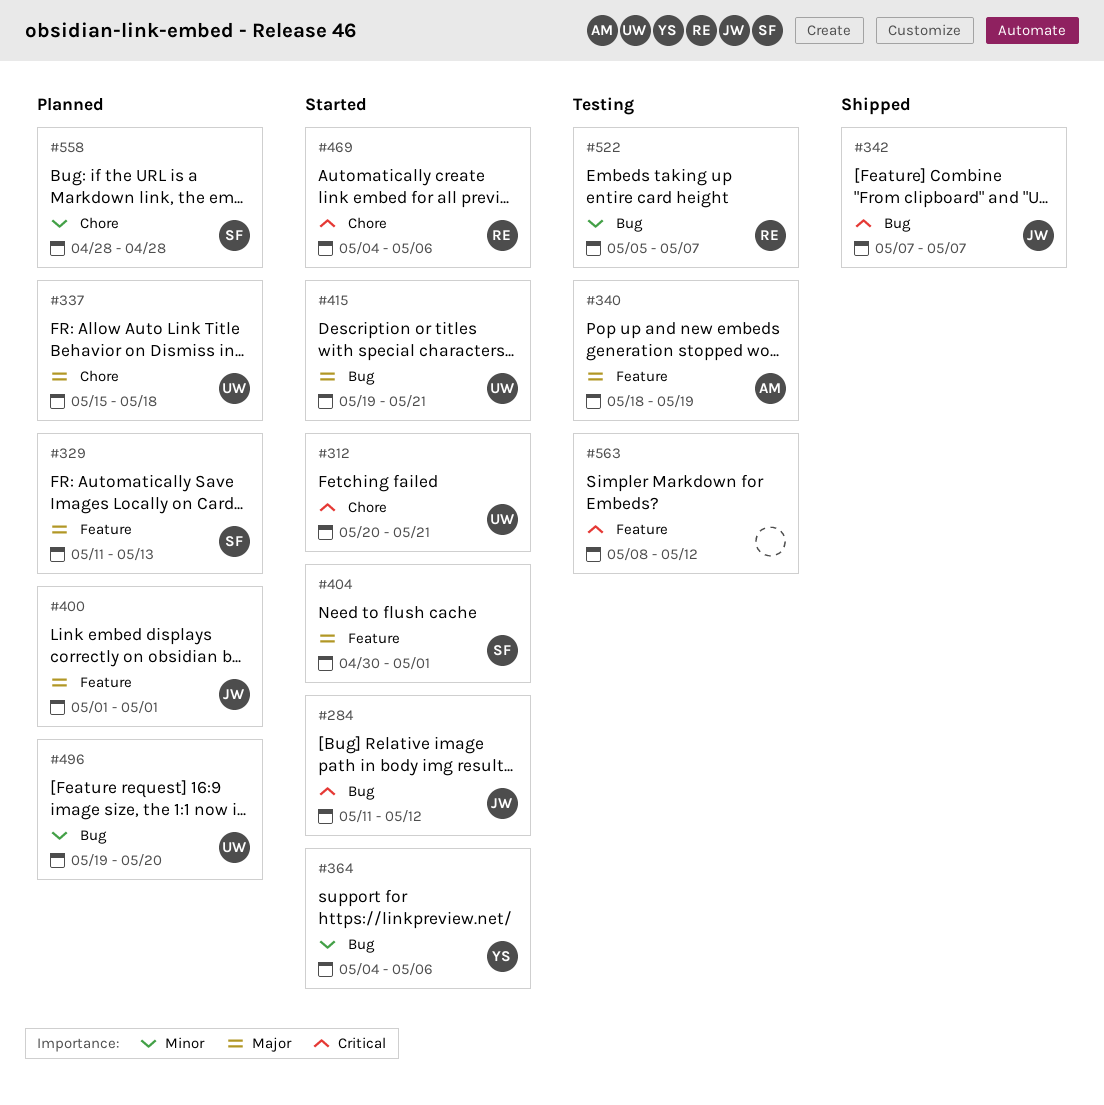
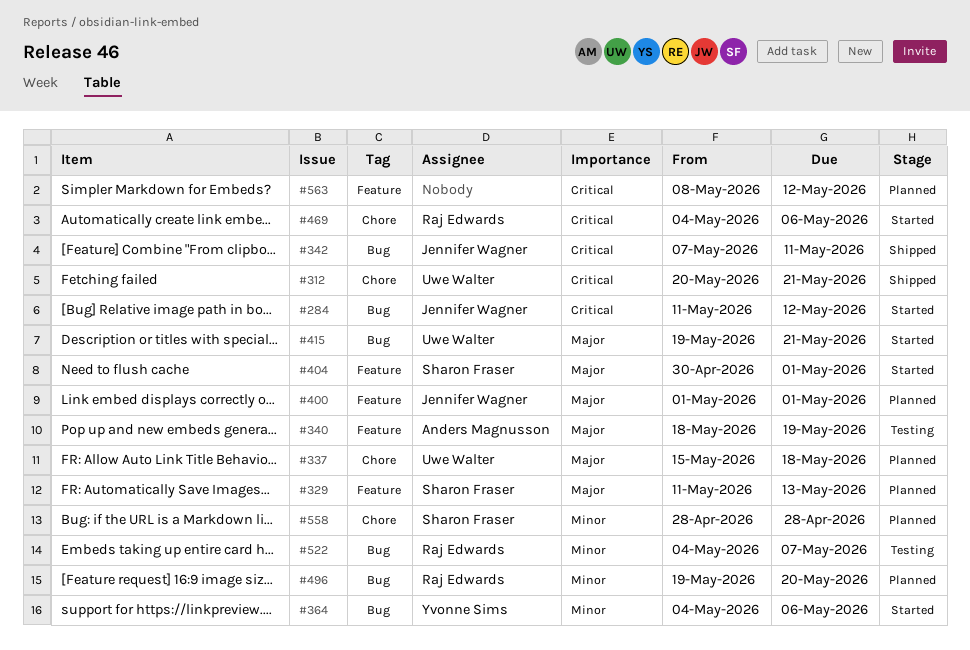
#312, status: Started -> Shipped
#342, due: May 7 -> May 11
#496, owner: Uwe Walter -> Raj Edwards
#522, start: May 5 -> May 4
#563, status: Testing -> Planned

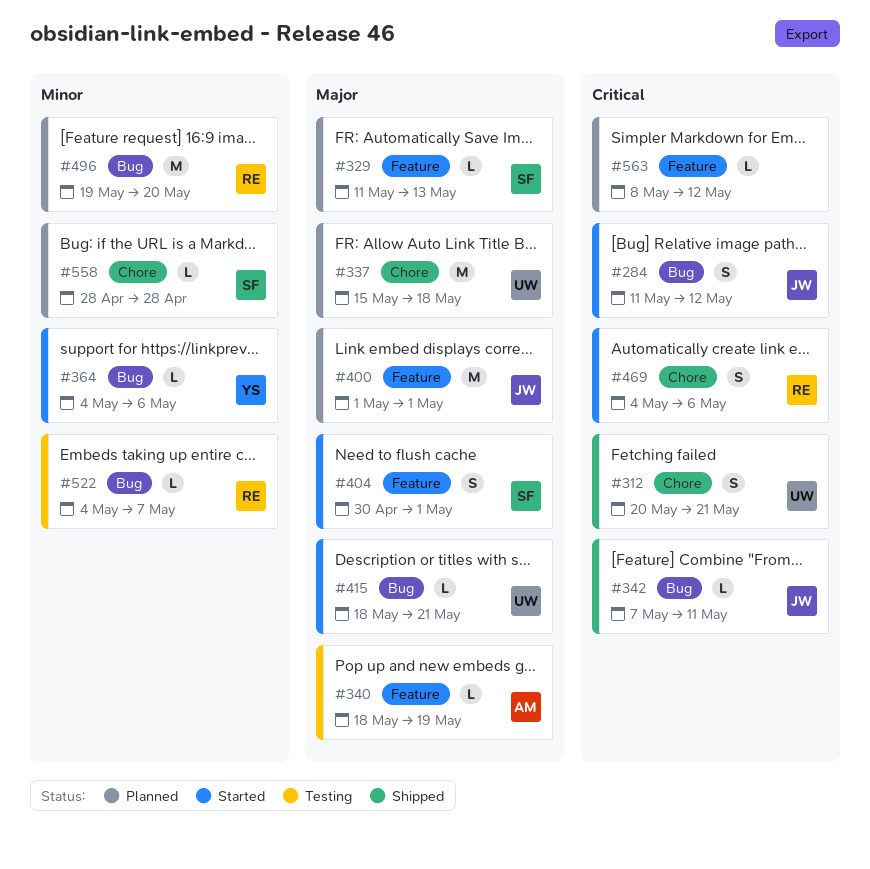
#415, start: May 19 -> May 18

